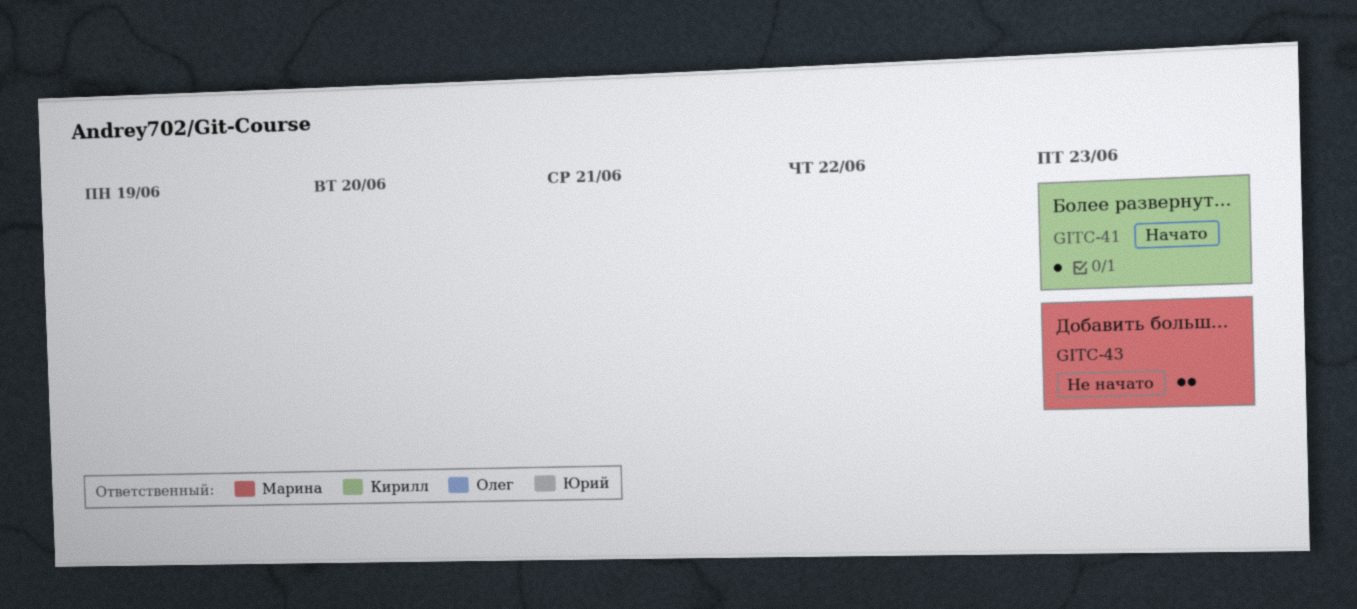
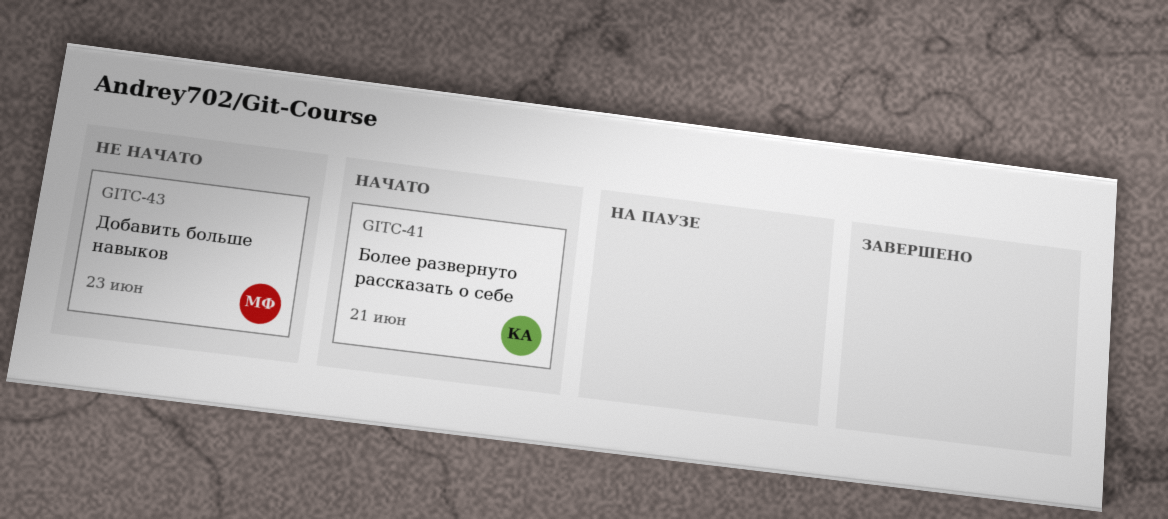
GITC-41, due: Jun 23 -> Jun 21

